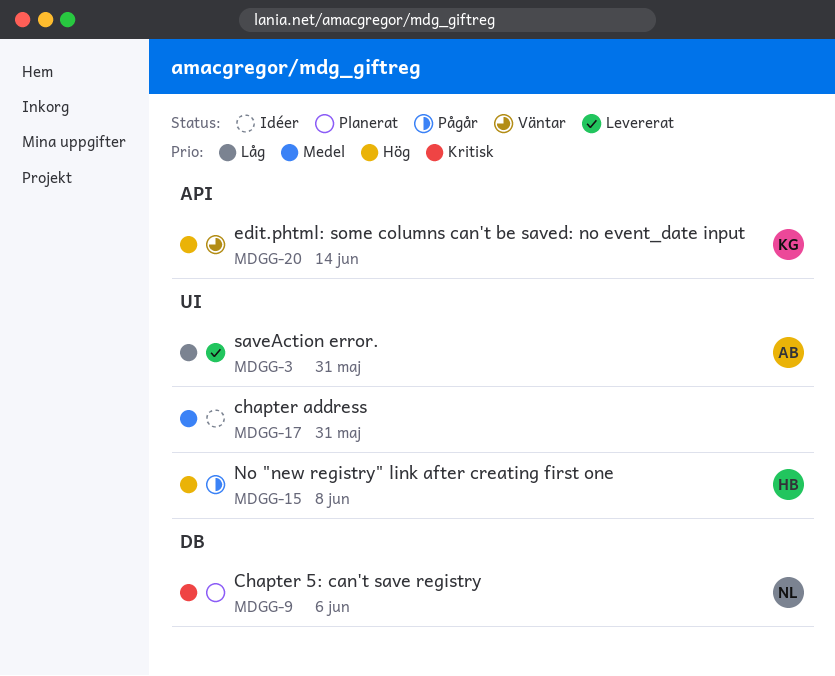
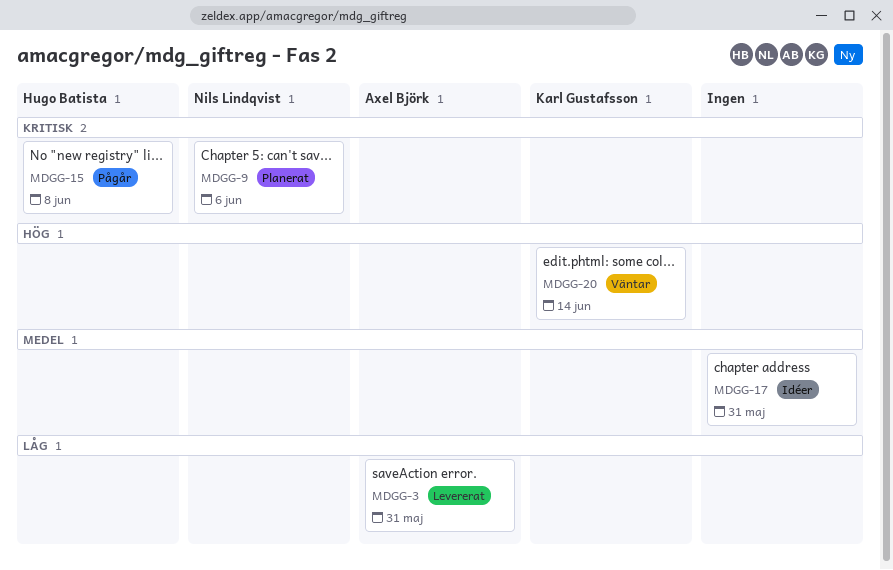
MDGG-15, priority: Hög -> Kritisk

